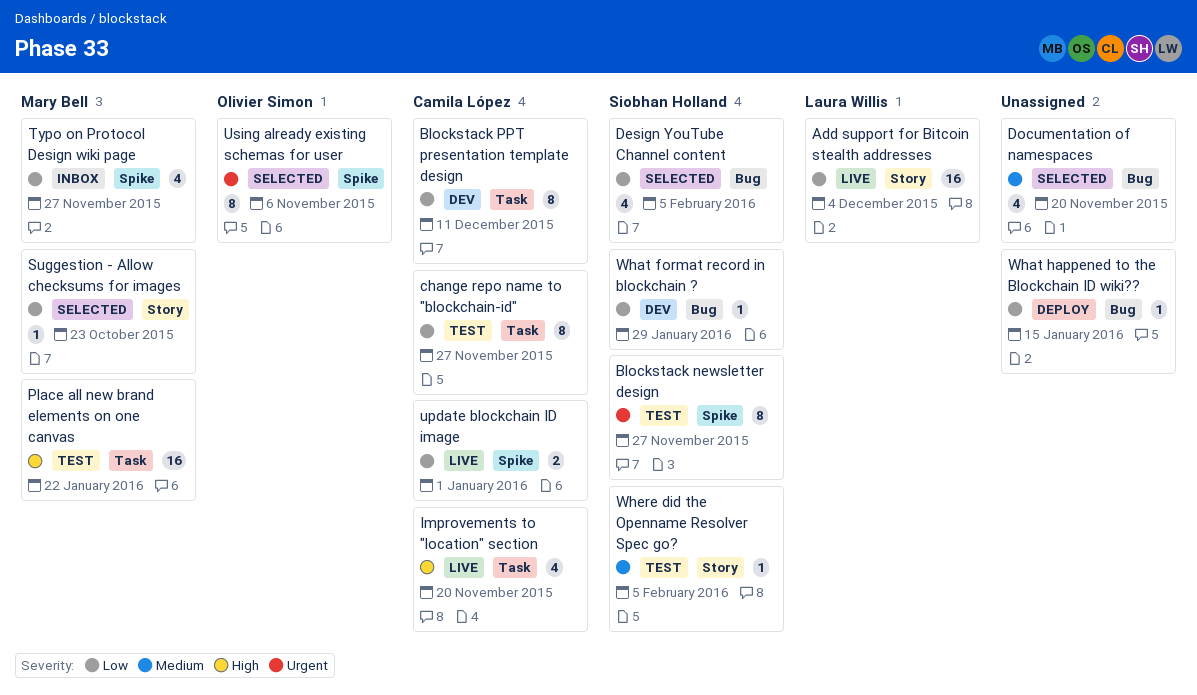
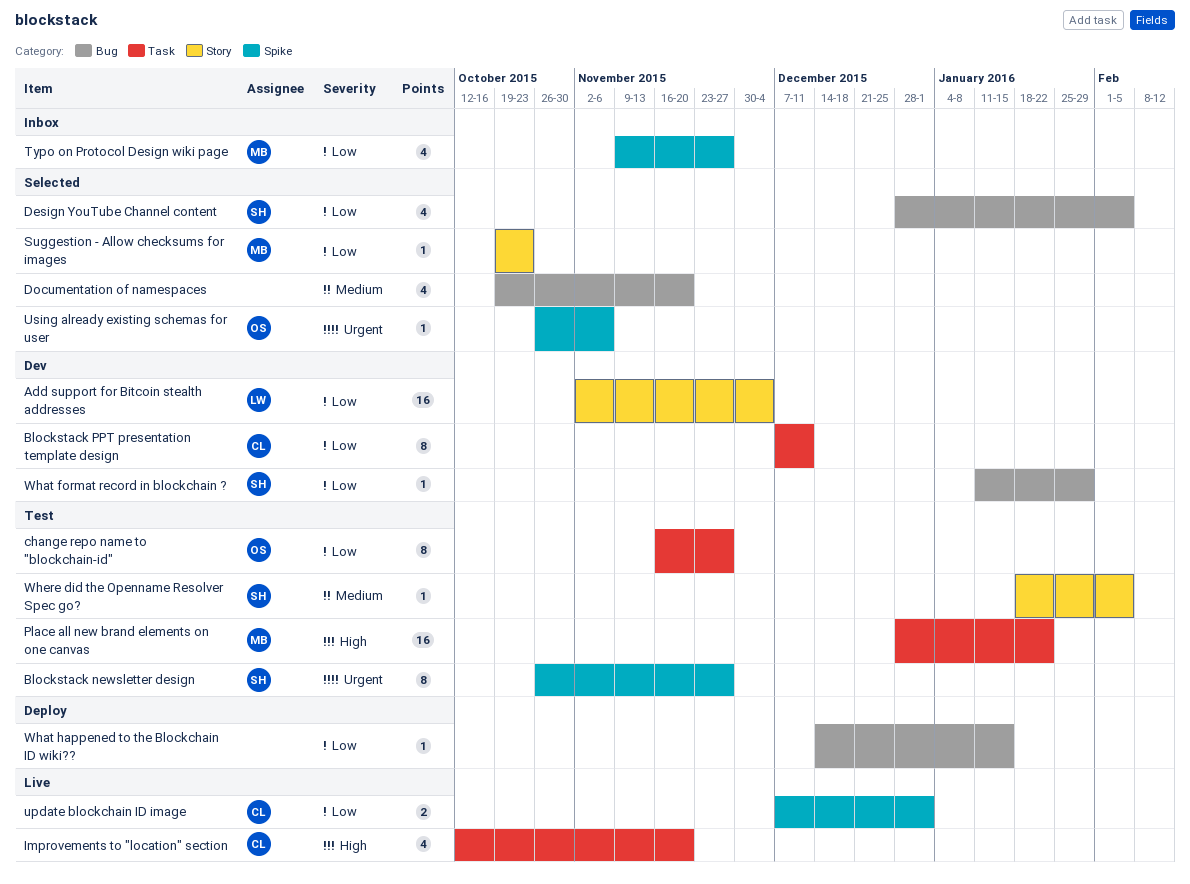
Add support for Bitcoin stealth addresses, status: Live -> Dev
change repo name to "blockchain-id", owner: Camila López -> Olivier Simon
Using already existing schemas for user, estimate: 8 -> 1

